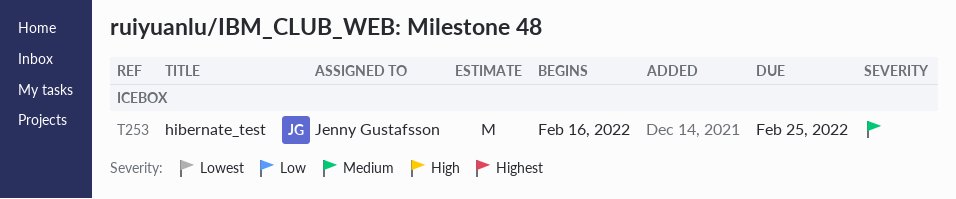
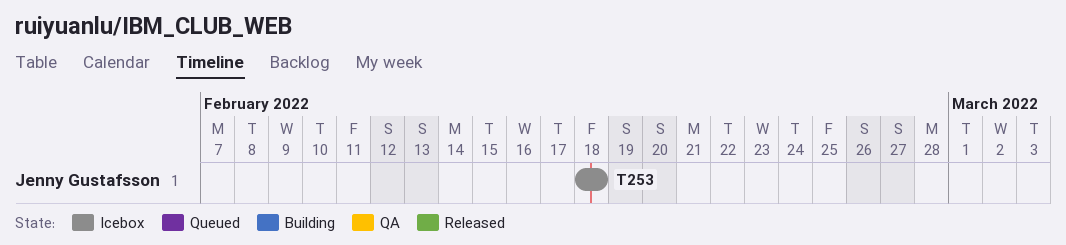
T253, start: Feb 16 -> Feb 18
T253, due: Feb 25 -> Feb 18

